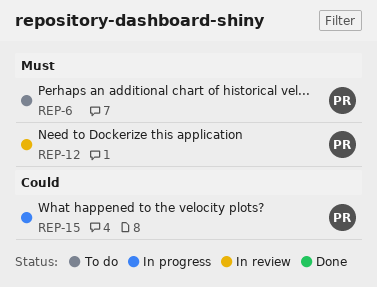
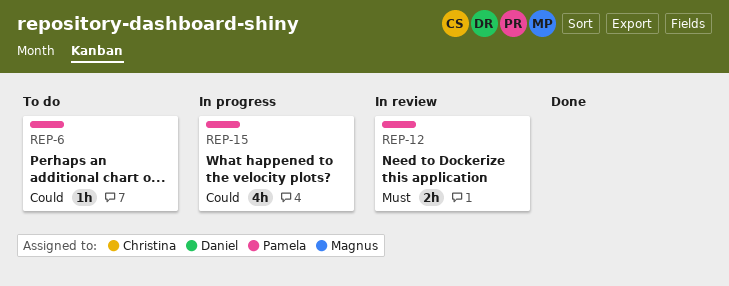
REP-6, priority: Must -> Could

